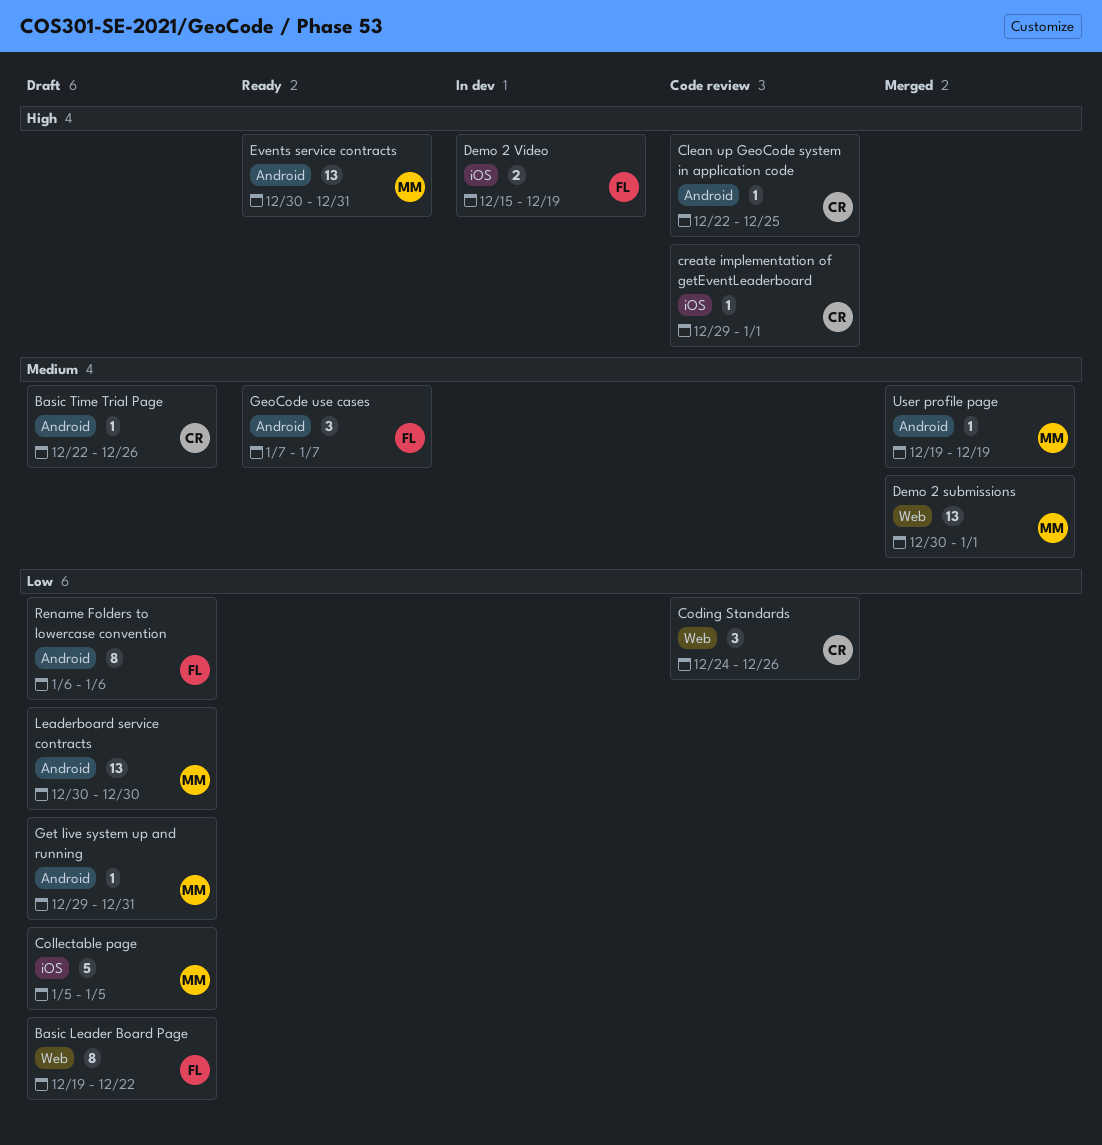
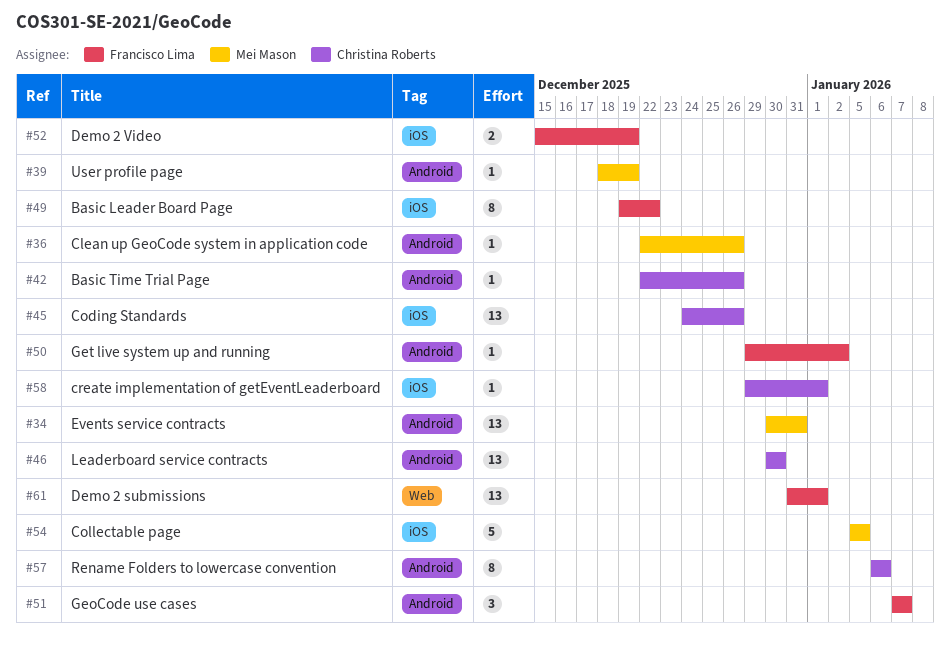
Basic Leader Board Page, label: Web -> iOS
Clean up GeoCode system in application code, owner: Christina Roberts -> Mei Mason
Clean up GeoCode system in application code, due: Dec 25 -> Dec 26
Coding Standards, label: Web -> iOS
Coding Standards, estimate: 3 -> 13
Demo 2 submissions, owner: Mei Mason -> Francisco Lima
Demo 2 submissions, start: Dec 30 -> Dec 31
Get live system up and running, owner: Mei Mason -> Francisco Lima
Get live system up and running, due: Dec 31 -> Jan 2
Leaderboard service contracts, owner: Mei Mason -> Christina Roberts
Rename Folders to lowercase convention, owner: Francisco Lima -> Christina Roberts
User profile page, start: Dec 19 -> Dec 18

